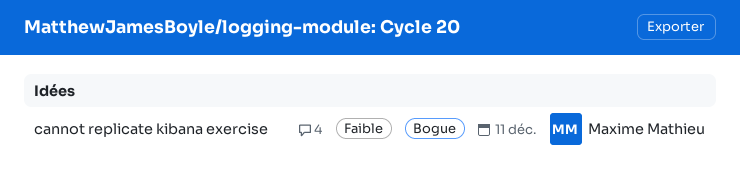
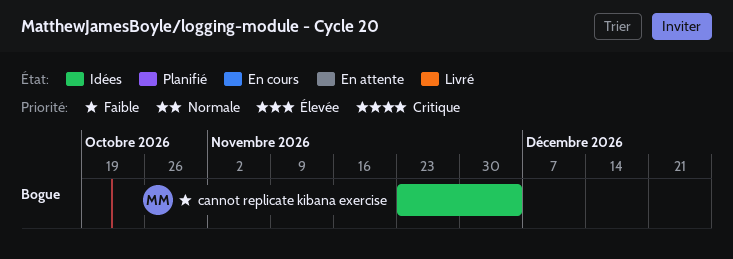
cannot replicate kibana exercise, due: Dec 11 -> Dec 4

